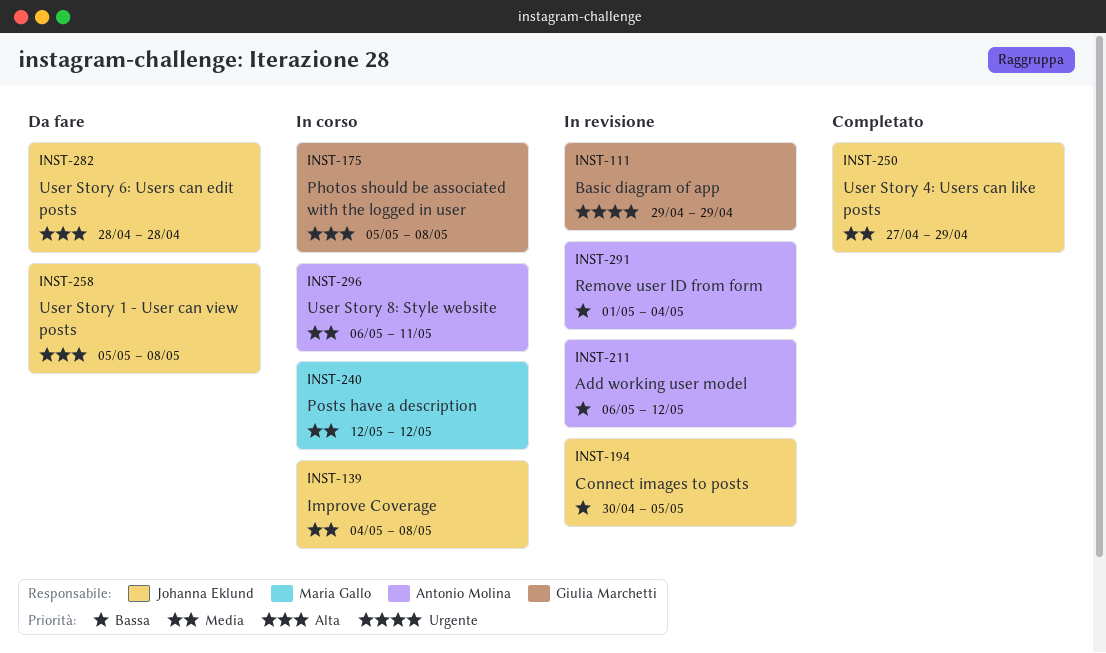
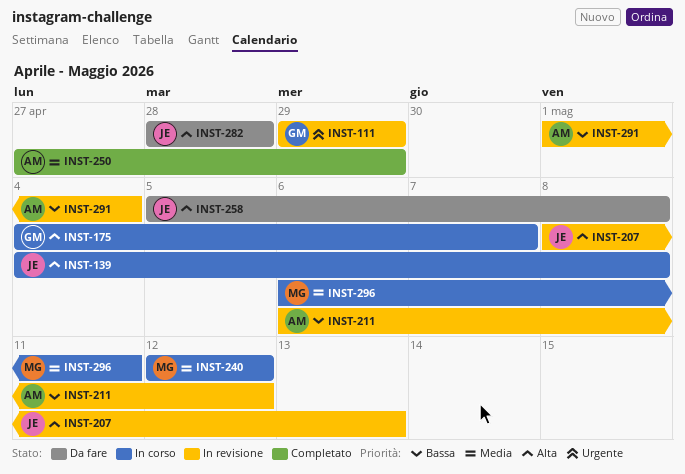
INST-139, priority: Media -> Alta
INST-175, start: May 5 -> May 4
INST-175, due: May 8 -> May 7
INST-194: present -> none
INST-207: none -> present
INST-250, owner: Johanna Eklund -> Antonio Molina
INST-296, owner: Antonio Molina -> Maria Gallo

